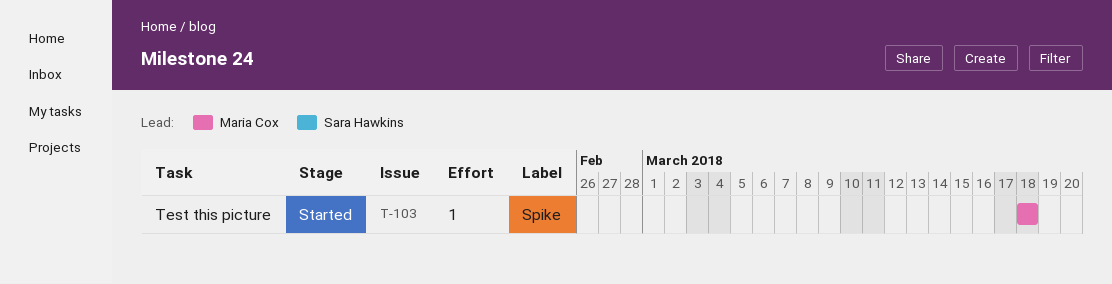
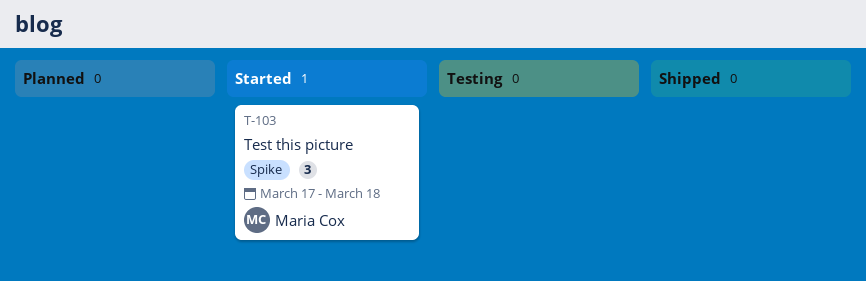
T-103, estimate: 1 -> 3
T-103, start: Mar 18 -> Mar 17

